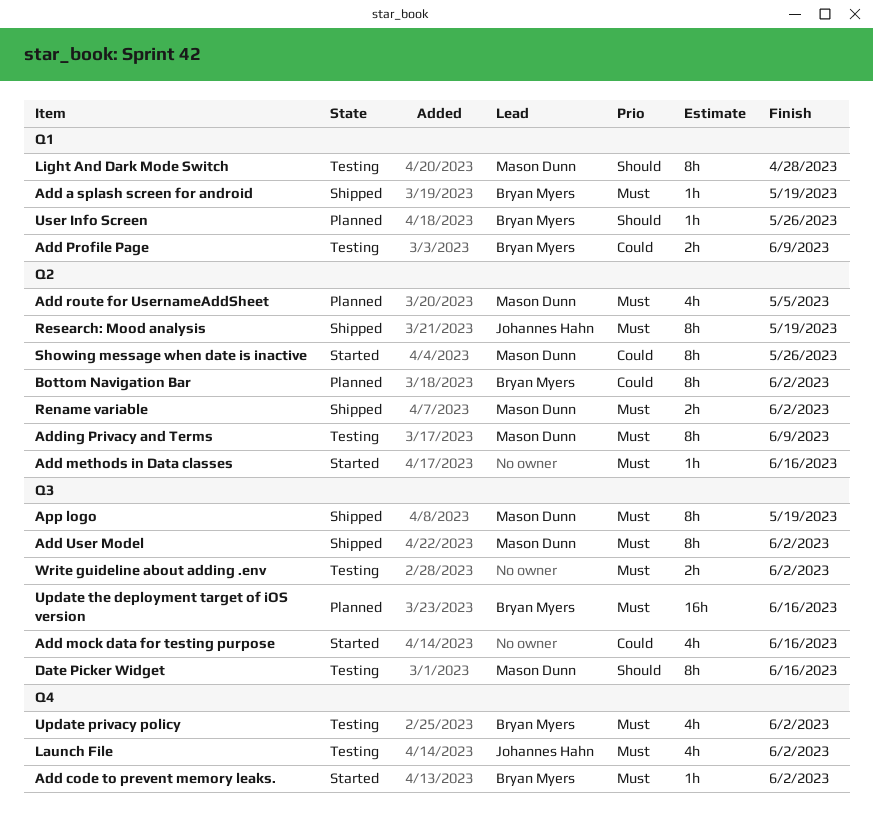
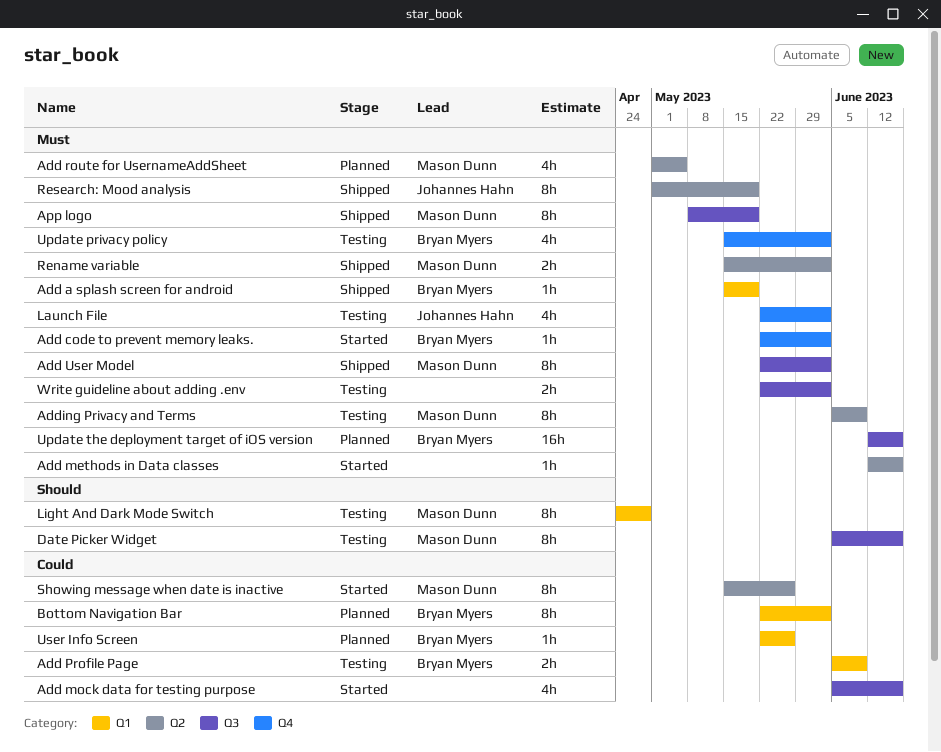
Bottom Navigation Bar, label: Q2 -> Q1
User Info Screen, priority: Should -> Could

